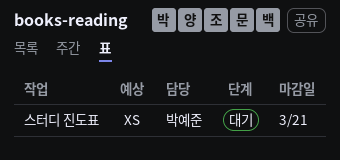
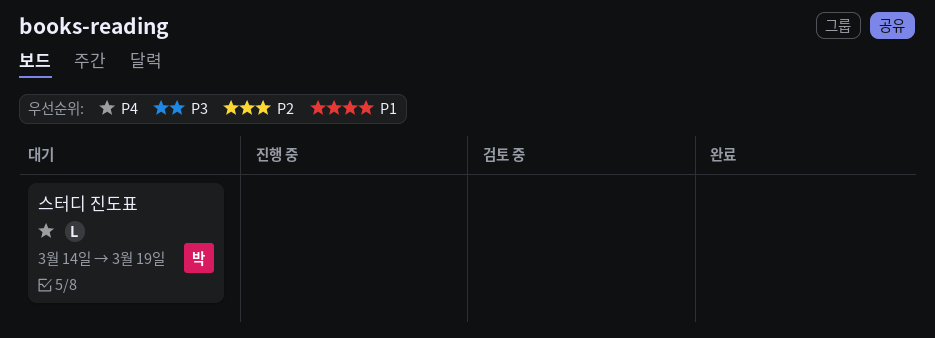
스터디 진도표, estimate: XS -> L
스터디 진도표, due: Mar 21 -> Mar 19

